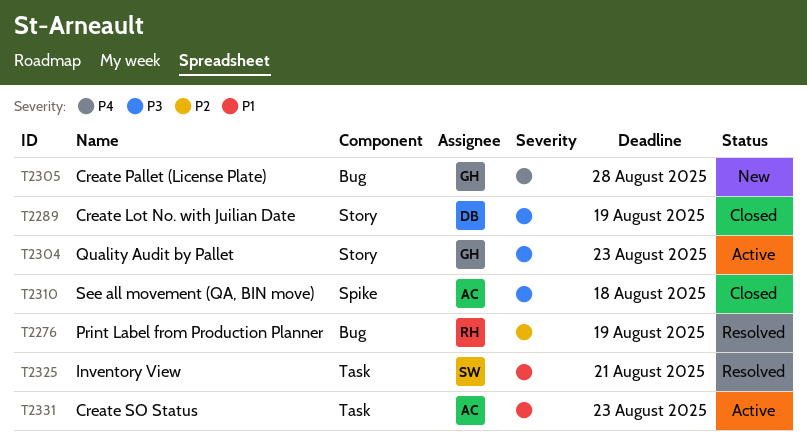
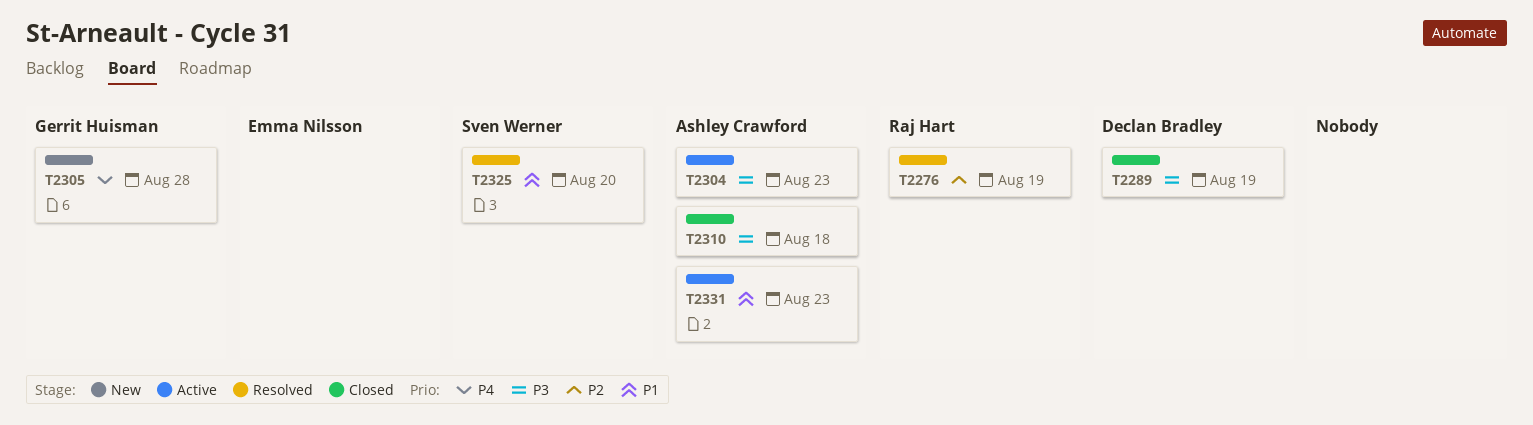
T2304, owner: Gerrit Huisman -> Ashley Crawford
T2325, due: Aug 21 -> Aug 20

